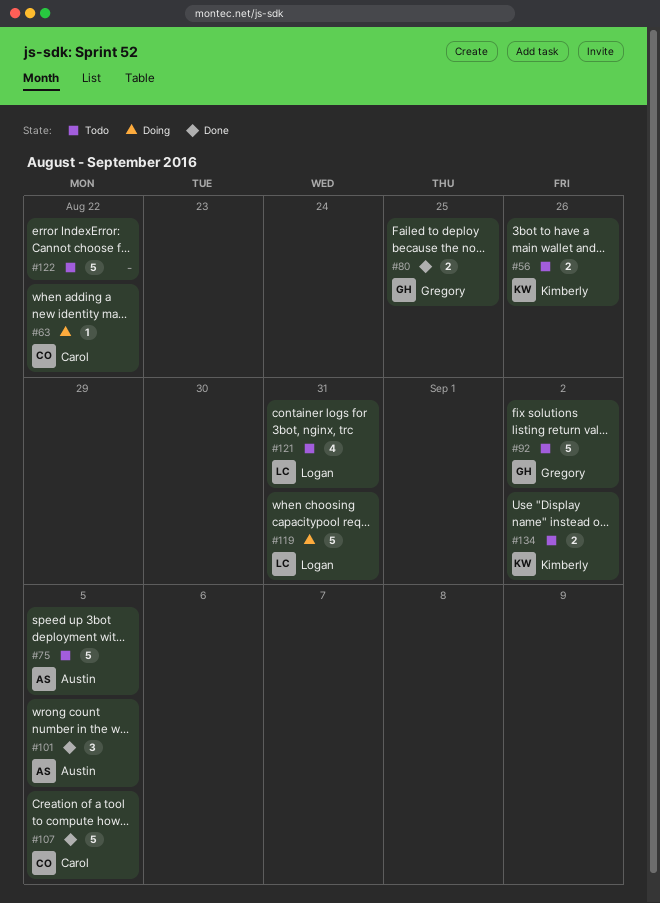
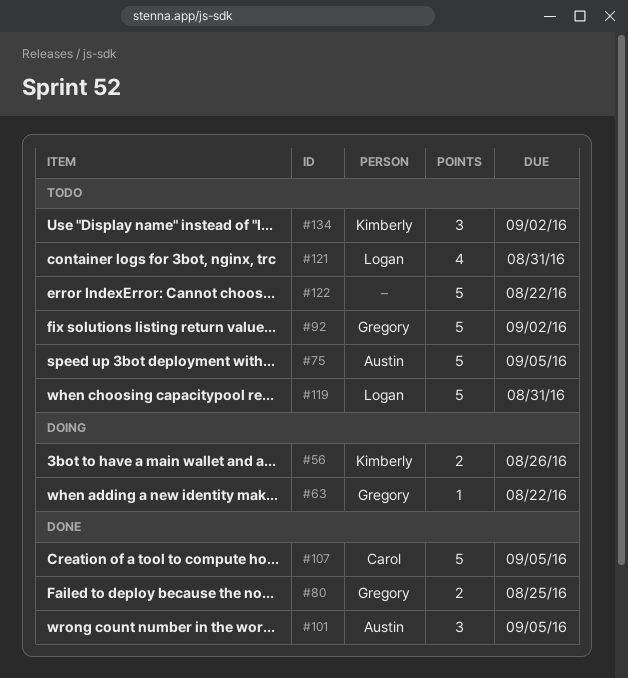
#56, status: Todo -> Doing
#63, owner: Carol -> Gregory
#119, status: Doing -> Todo
#134, estimate: 2 -> 3

